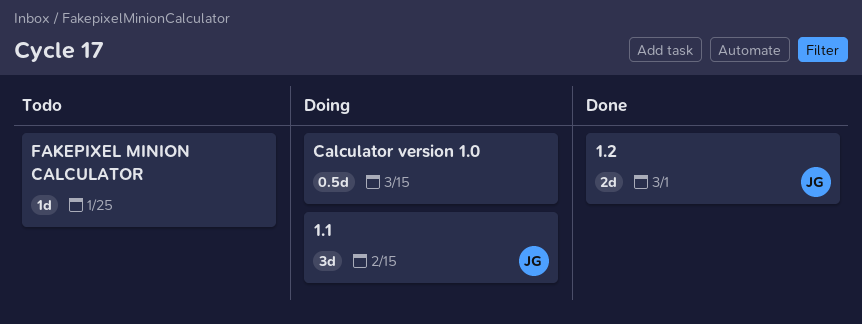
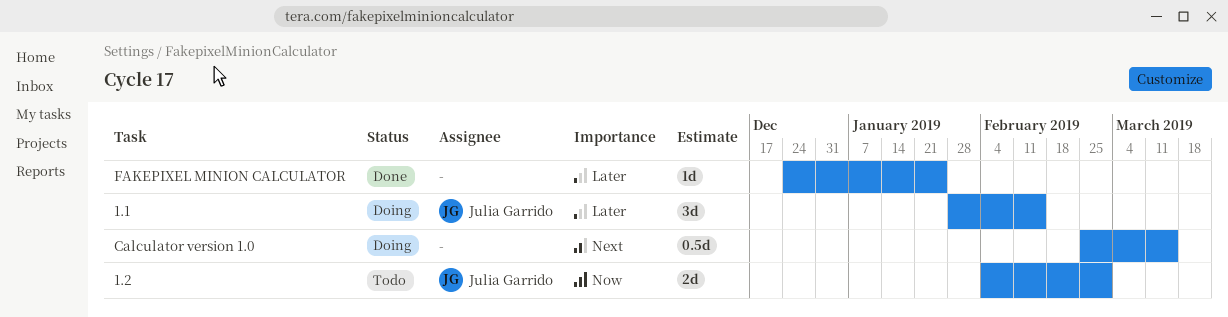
1.2, status: Done -> Todo
FAKEPIXEL MINION CALCULATOR, status: Todo -> Done

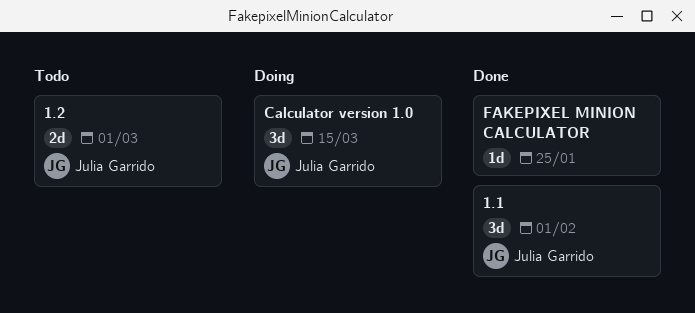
1.1, status: Doing -> Done
1.1, due: Feb 15 -> Feb 1
Calculator version 1.0, owner: none -> Julia Garrido
Calculator version 1.0, estimate: 0.5d -> 3d

